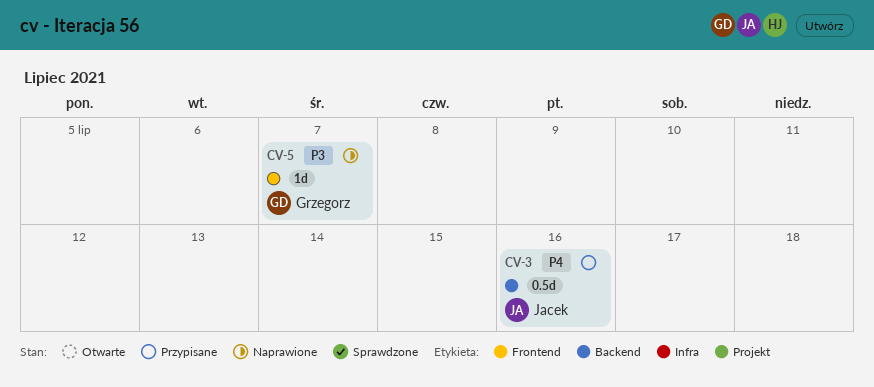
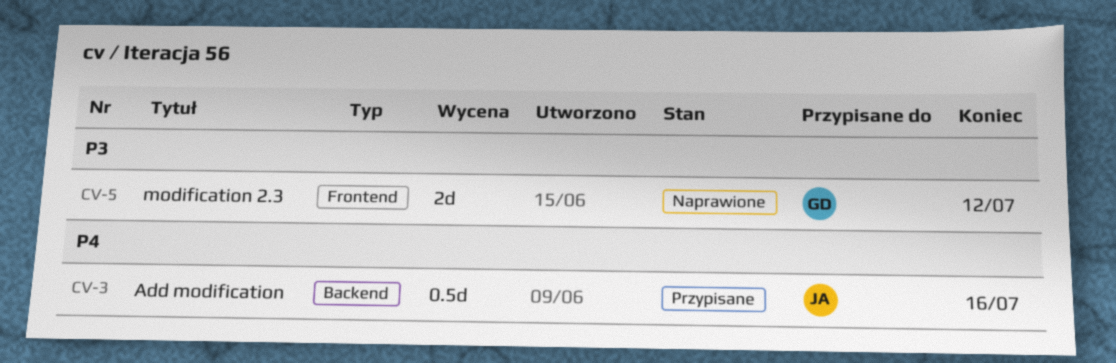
CV-5, estimate: 1d -> 2d
CV-5, due: Jul 7 -> Jul 12

